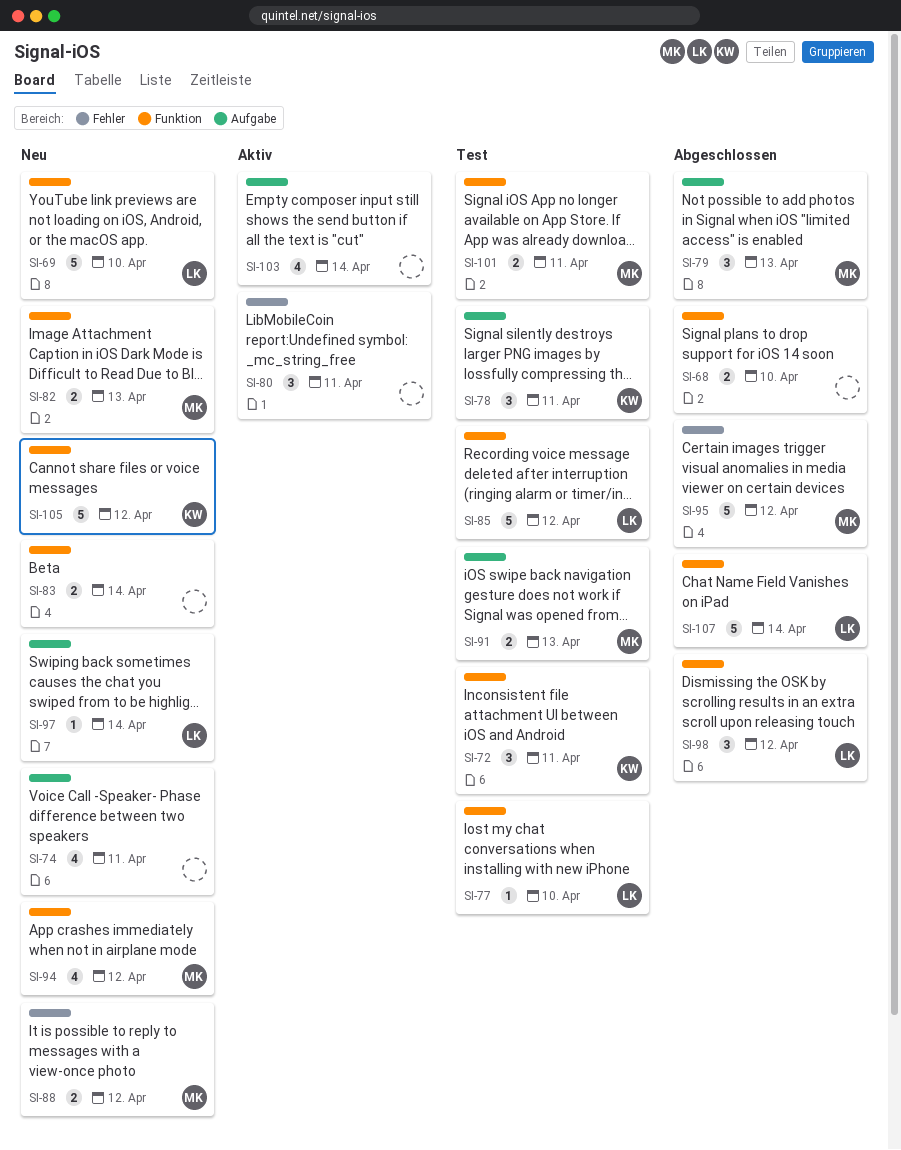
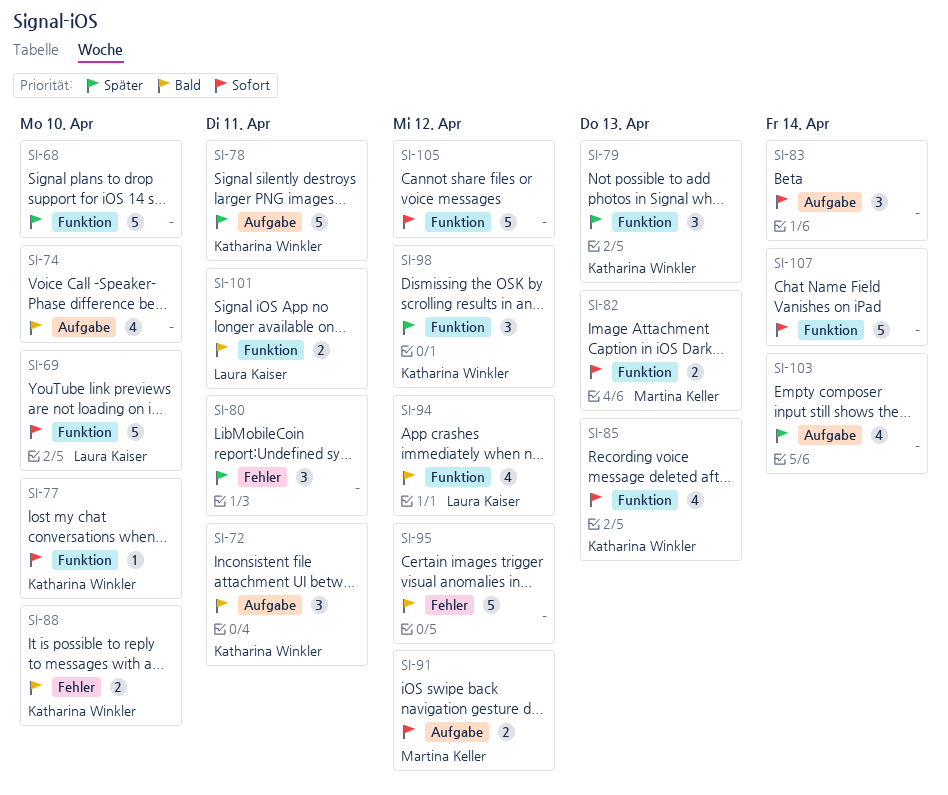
SI-68, estimate: 2 -> 5
SI-72, label: Funktion -> Aufgabe
SI-74, due: Apr 11 -> Apr 10
SI-77, owner: Laura Kaiser -> Katharina Winkler
SI-78, estimate: 3 -> 5
SI-79, owner: Martina Keller -> Katharina Winkler
SI-79, label: Aufgabe -> Funktion
SI-83, label: Funktion -> Aufgabe
SI-83, estimate: 2 -> 3
SI-85, owner: Laura Kaiser -> Katharina Winkler
SI-85, estimate: 5 -> 4
SI-85, due: Apr 12 -> Apr 13
SI-88, owner: Martina Keller -> Katharina Winkler
SI-88, due: Apr 12 -> Apr 10
SI-91, due: Apr 13 -> Apr 12
SI-94, owner: Martina Keller -> Laura Kaiser
SI-95, owner: Martina Keller -> none
SI-97: present -> none
SI-98, owner: Laura Kaiser -> Katharina Winkler
SI-101, owner: Martina Keller -> Laura Kaiser
SI-105, owner: Katharina Winkler -> none
SI-107, owner: Laura Kaiser -> none

